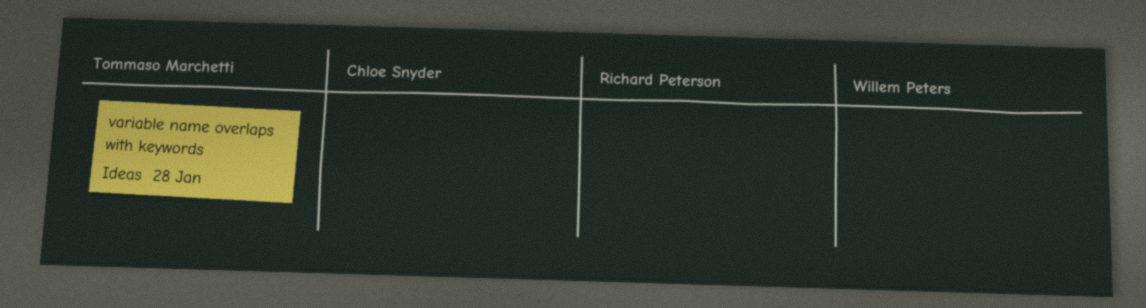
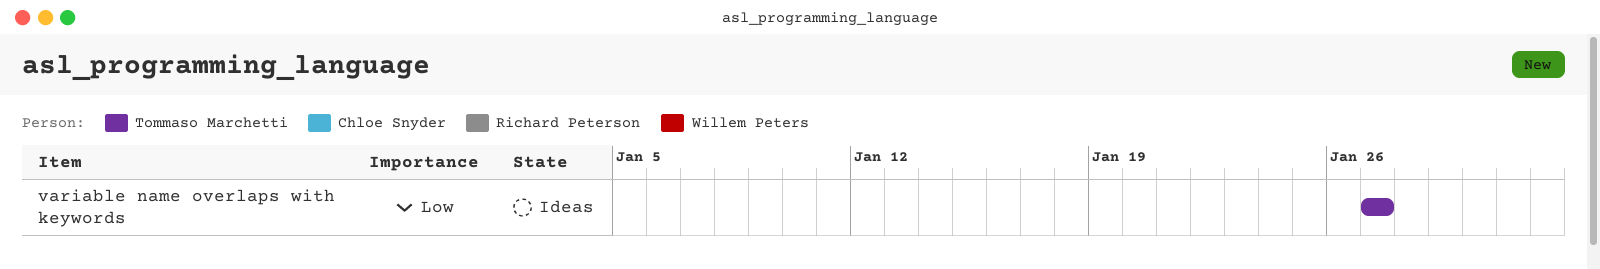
variable name overlaps with keywords, due: Jan 28 -> Jan 27

